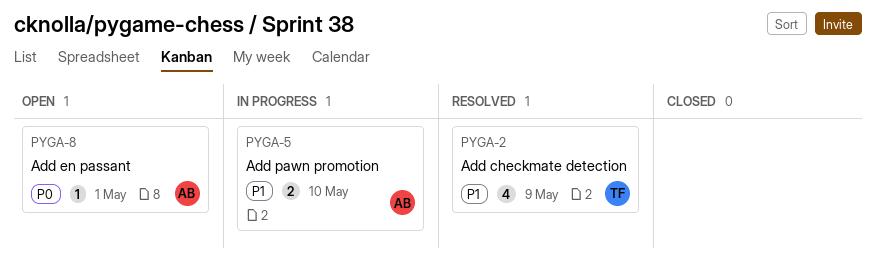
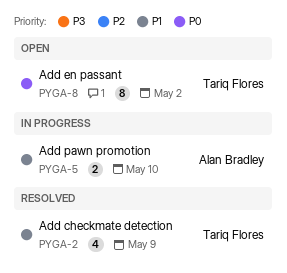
PYGA-8, owner: Alan Bradley -> Tariq Flores
PYGA-8, estimate: 1 -> 8
PYGA-8, due: May 1 -> May 2

